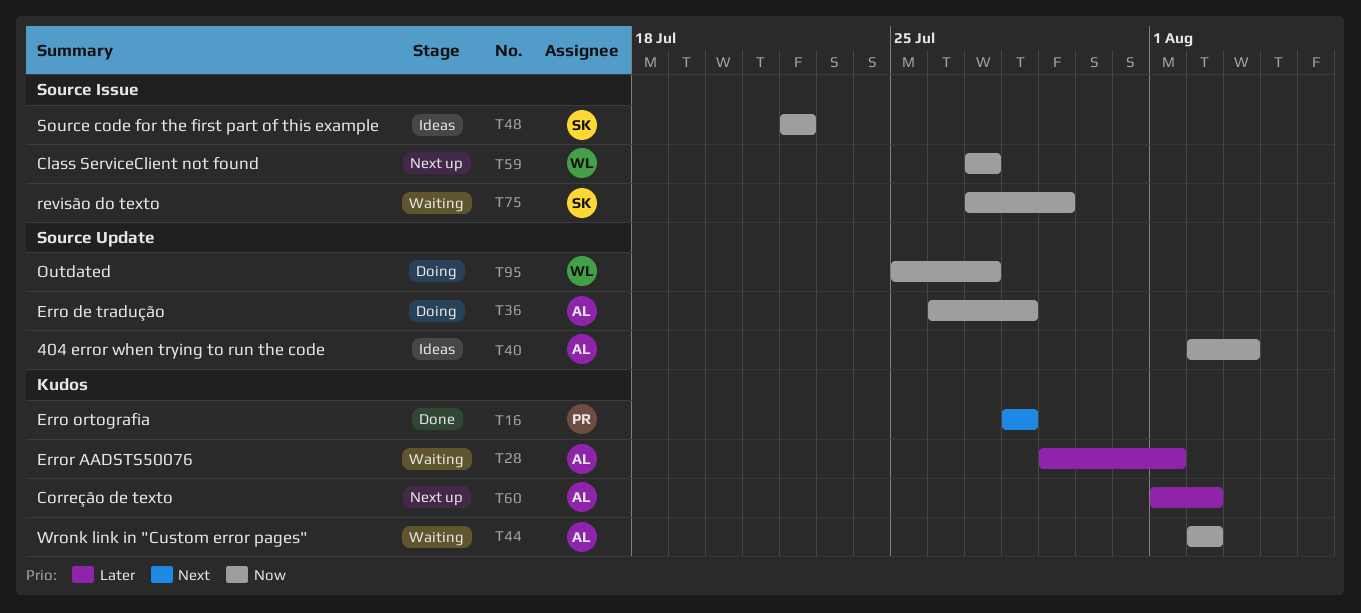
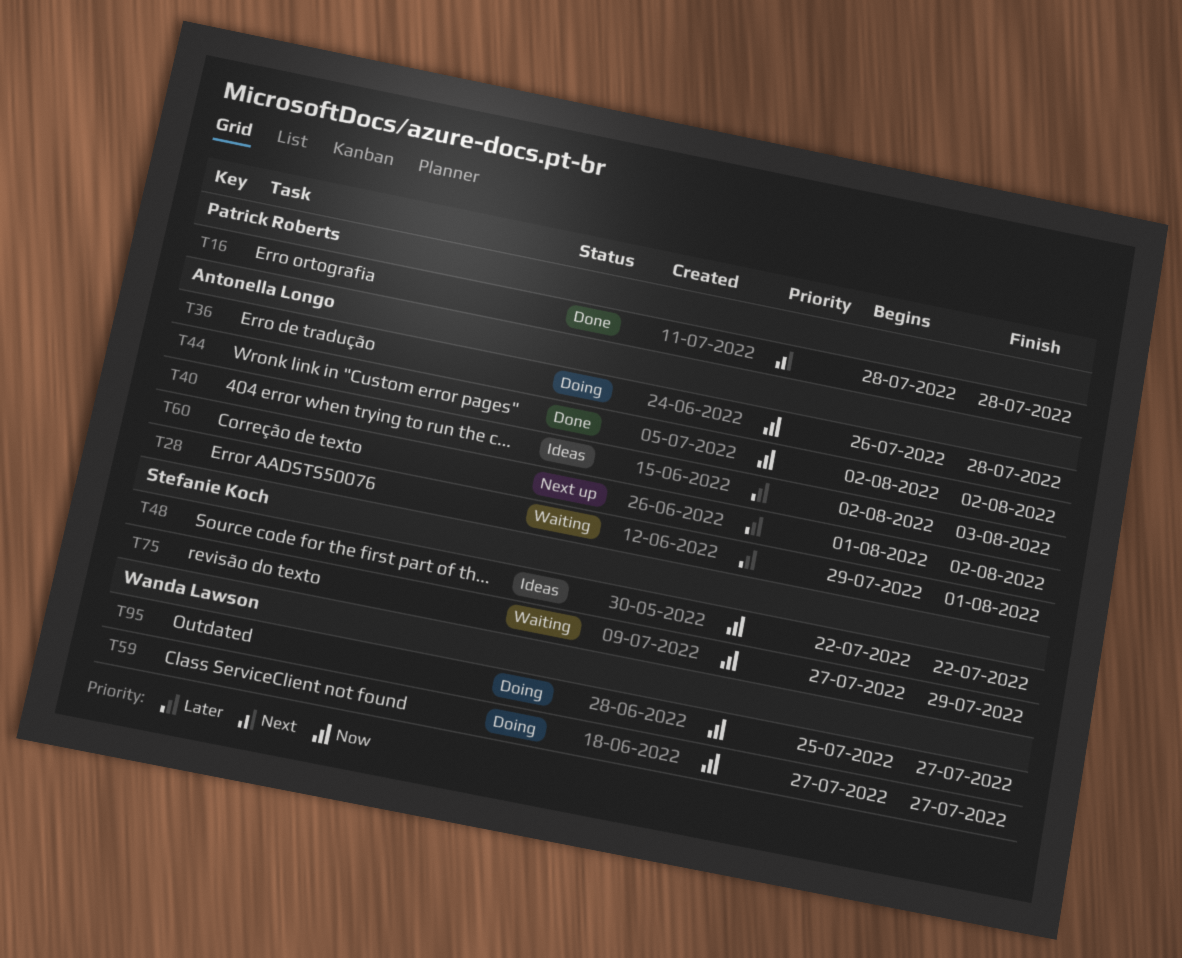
T40, priority: Now -> Later
T44, status: Waiting -> Done
T59, status: Next up -> Doing

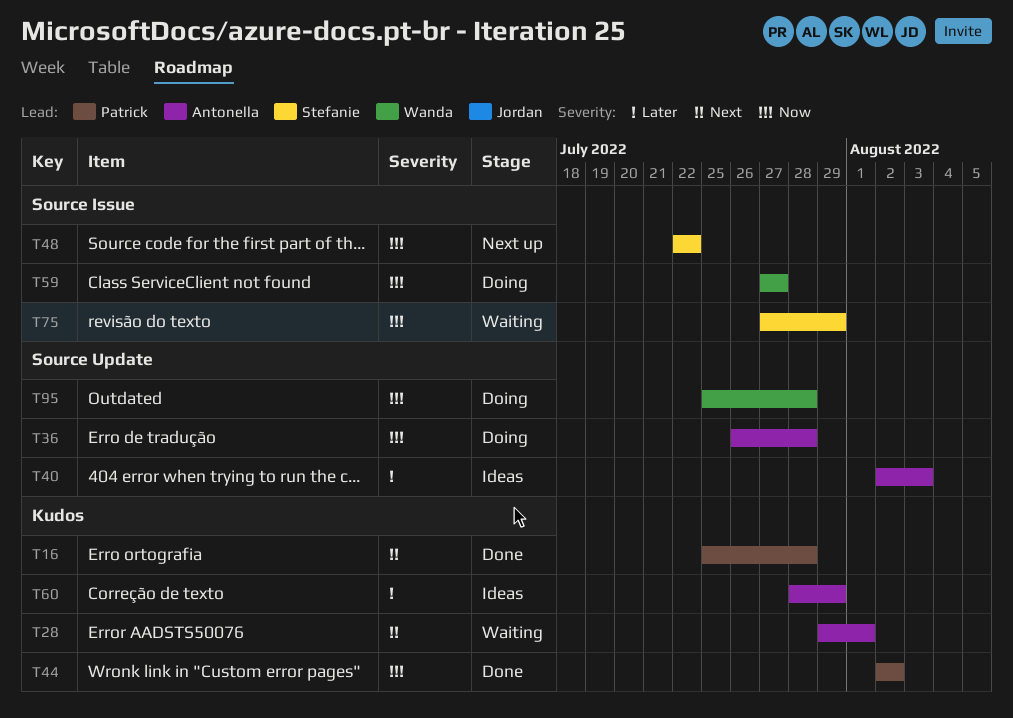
T16, start: Jul 28 -> Jul 25
T28, priority: Later -> Next
T44, owner: Antonella Longo -> Patrick Roberts
T48, status: Ideas -> Next up
T60, status: Next up -> Ideas
T60, start: Aug 1 -> Jul 28
T60, due: Aug 2 -> Jul 29
T95, due: Jul 27 -> Jul 28

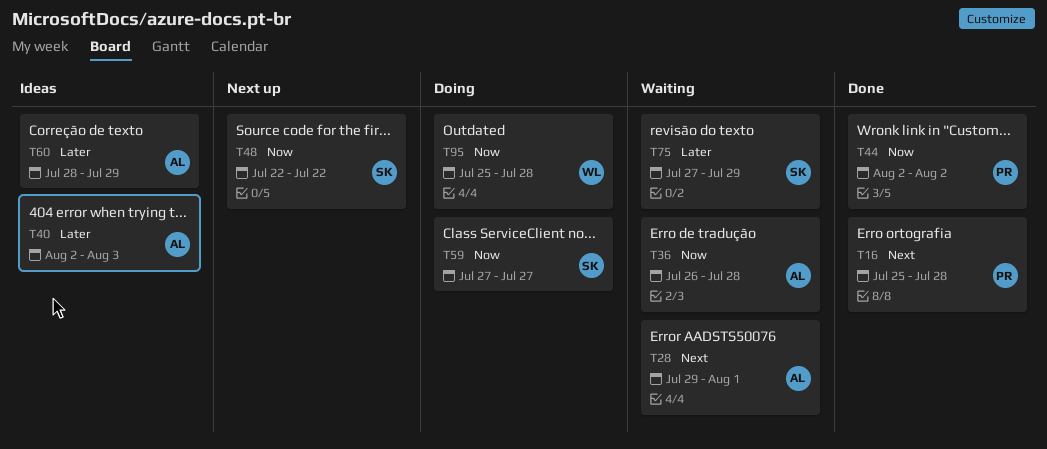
T36, status: Doing -> Waiting
T59, owner: Wanda -> Stefanie
T75, priority: Now -> Later

